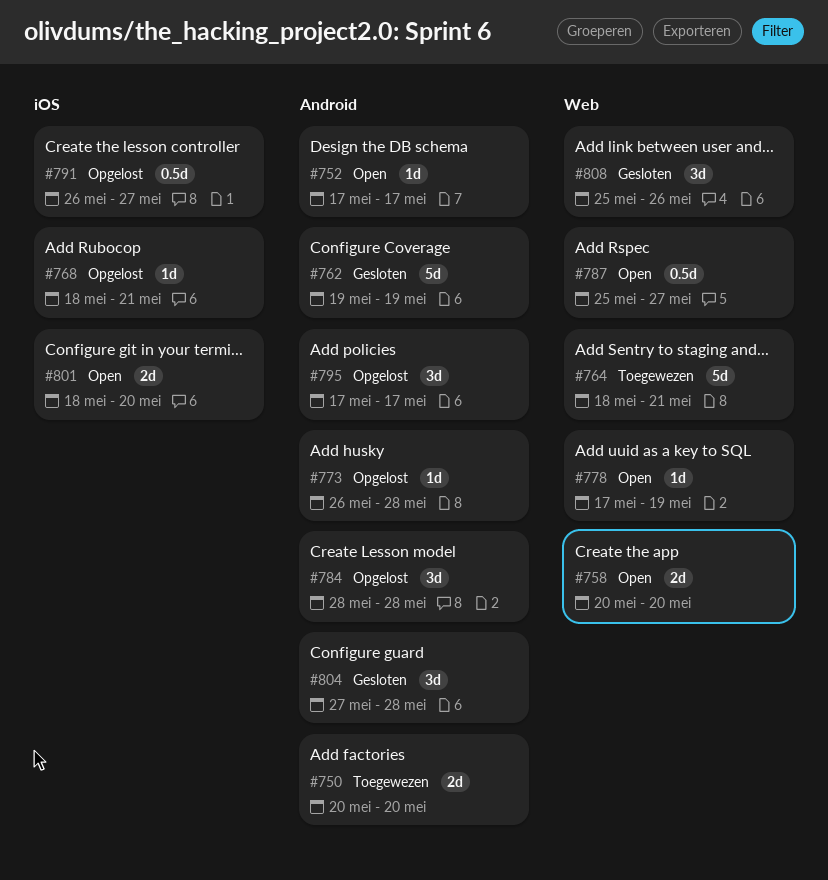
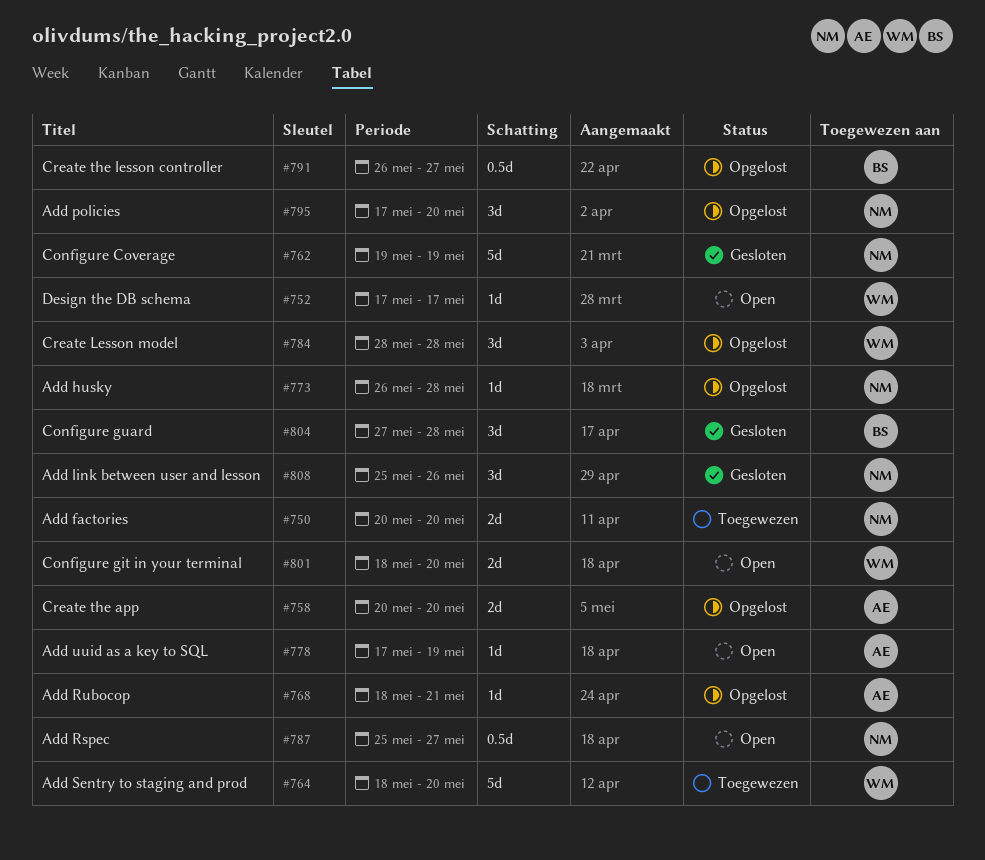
#758, status: Open -> Opgelost
#764, due: May 21 -> May 20
#795, due: May 17 -> May 20

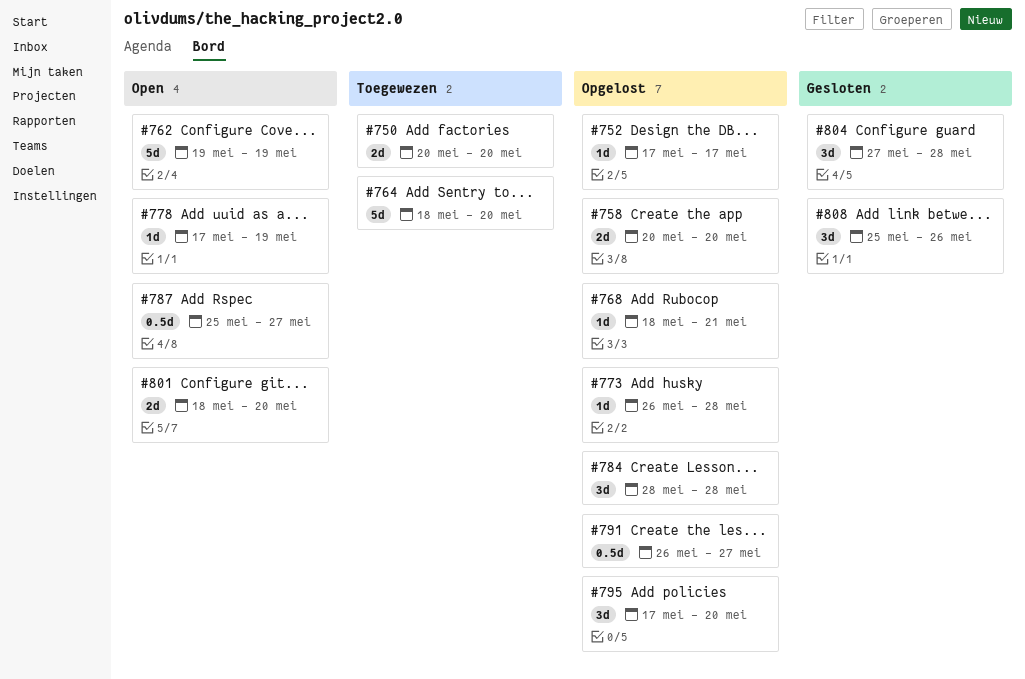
#752, status: Open -> Opgelost
#762, status: Gesloten -> Open

